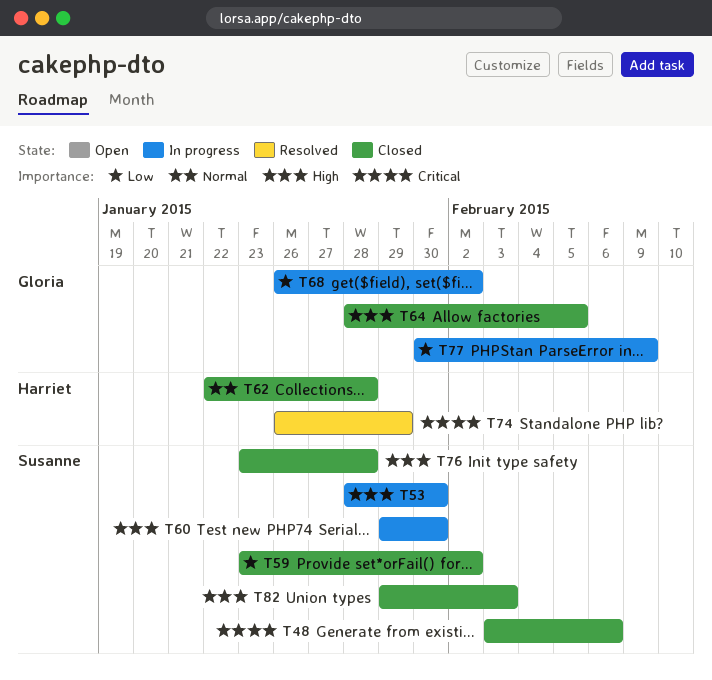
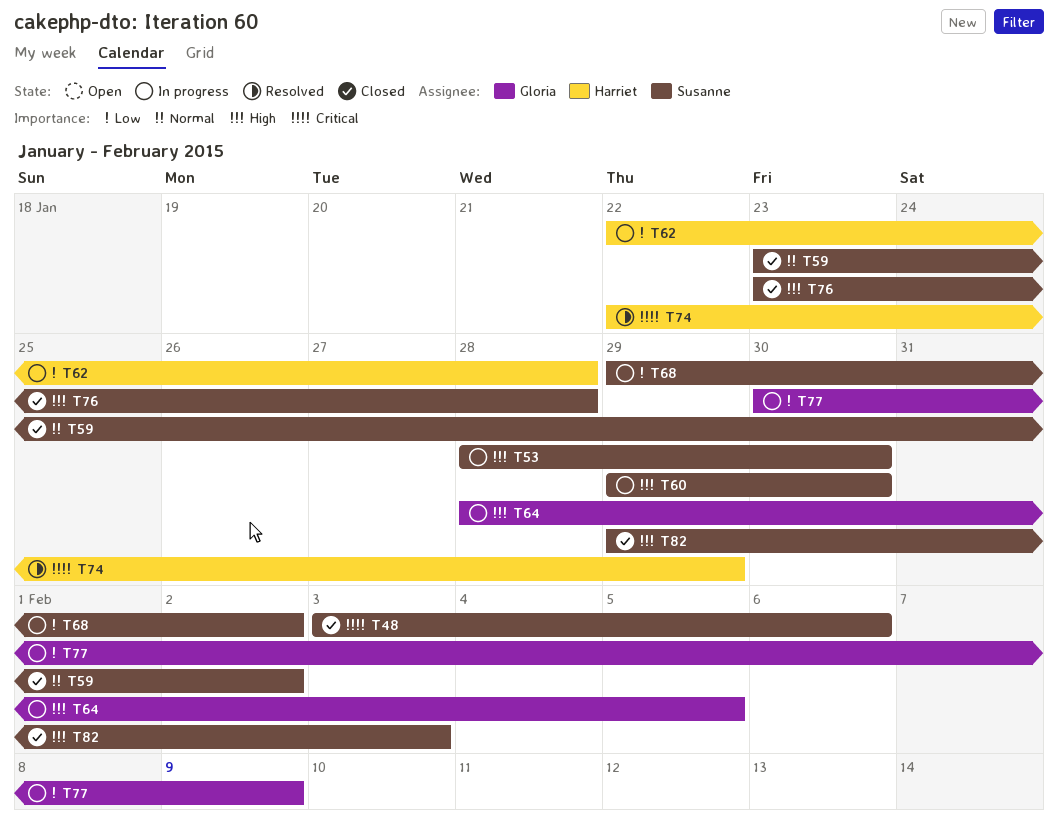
T59, priority: Low -> Normal
T62, status: Closed -> In progress
T62, priority: Normal -> Low
T64, status: Closed -> In progress
T68, owner: Gloria -> Susanne
T68, start: Jan 26 -> Jan 29
T74, start: Jan 26 -> Jan 22

